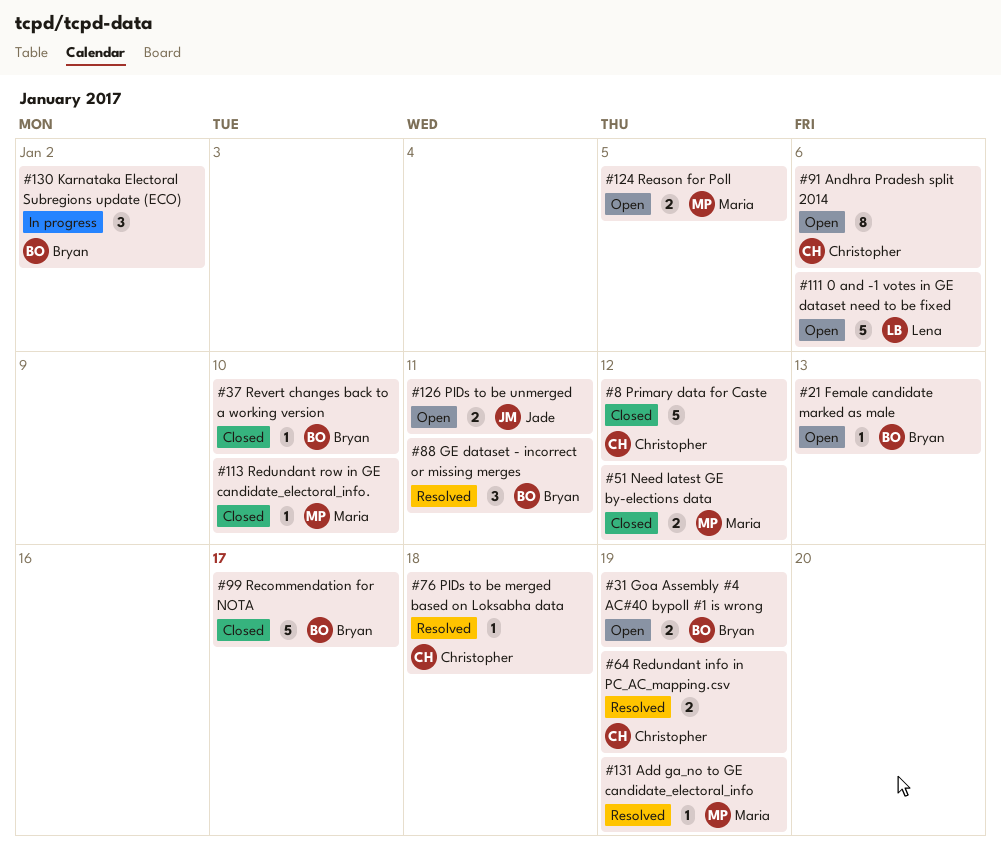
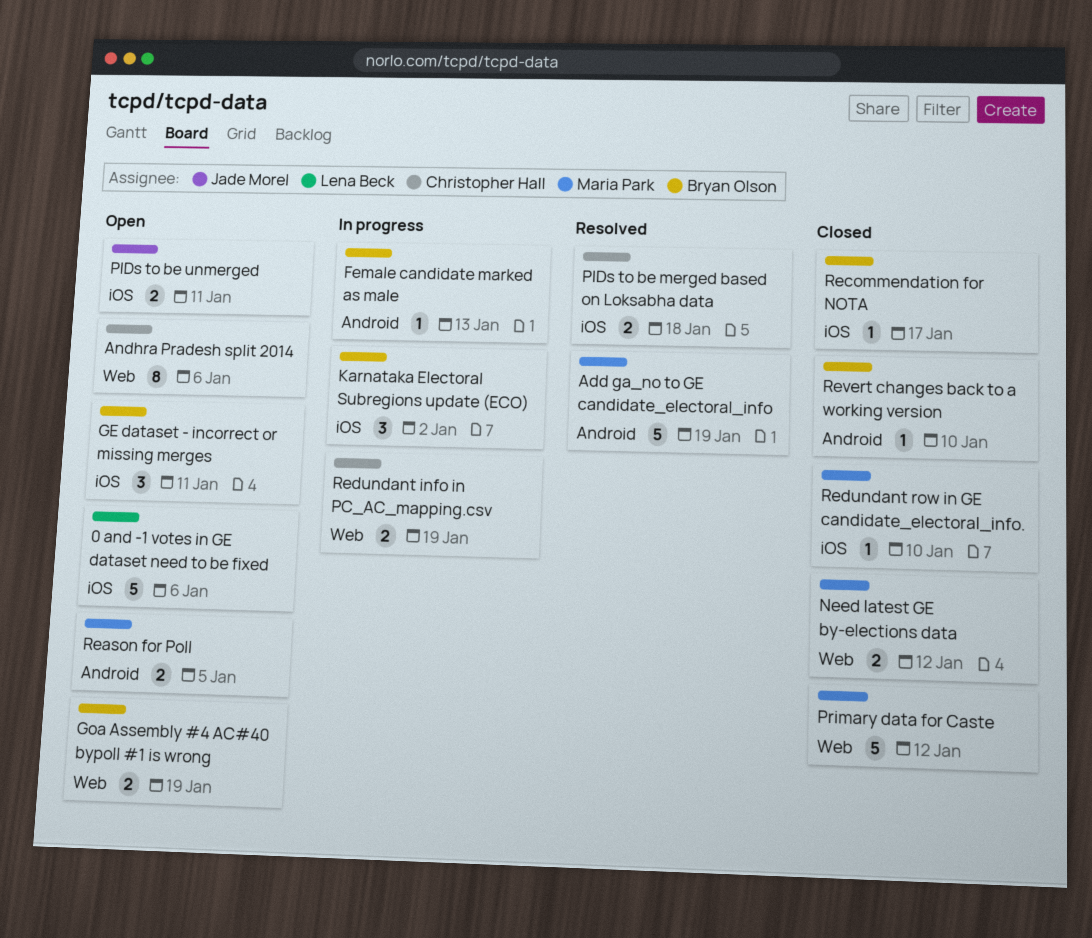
Add ga_no to GE candidate_electoral_info, estimate: 1 -> 5
Female candidate marked as male, status: Open -> In progress
GE dataset - incorrect or missing merges, status: Resolved -> Open
PIDs to be merged based on Loksabha data, estimate: 1 -> 2
Primary data for Caste, owner: Christopher Hall -> Maria Park
Recommendation for NOTA, estimate: 5 -> 1
Redundant info in PC_AC_mapping.csv, status: Resolved -> In progress

